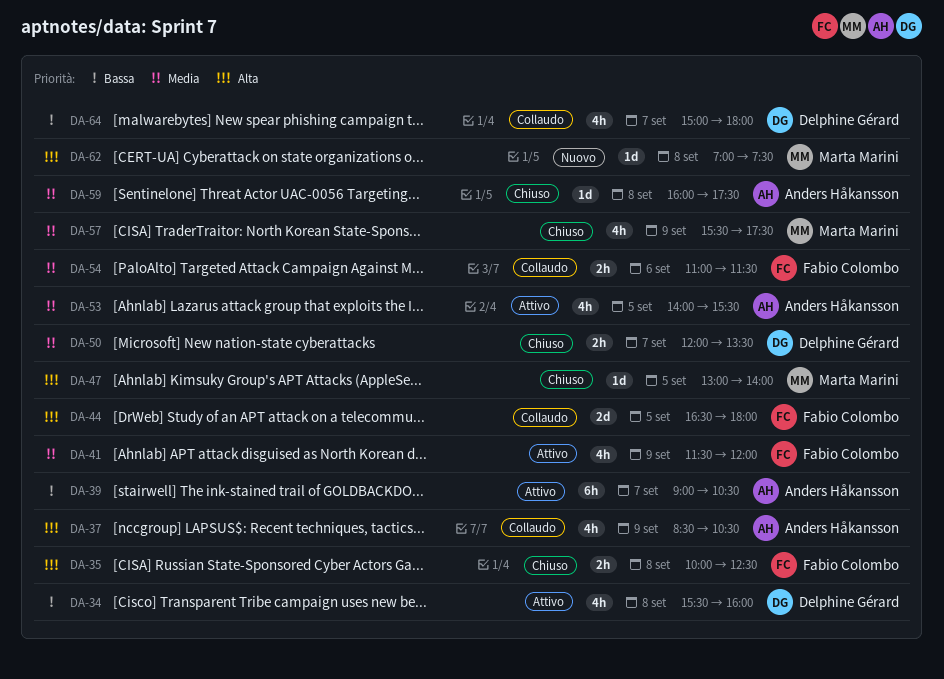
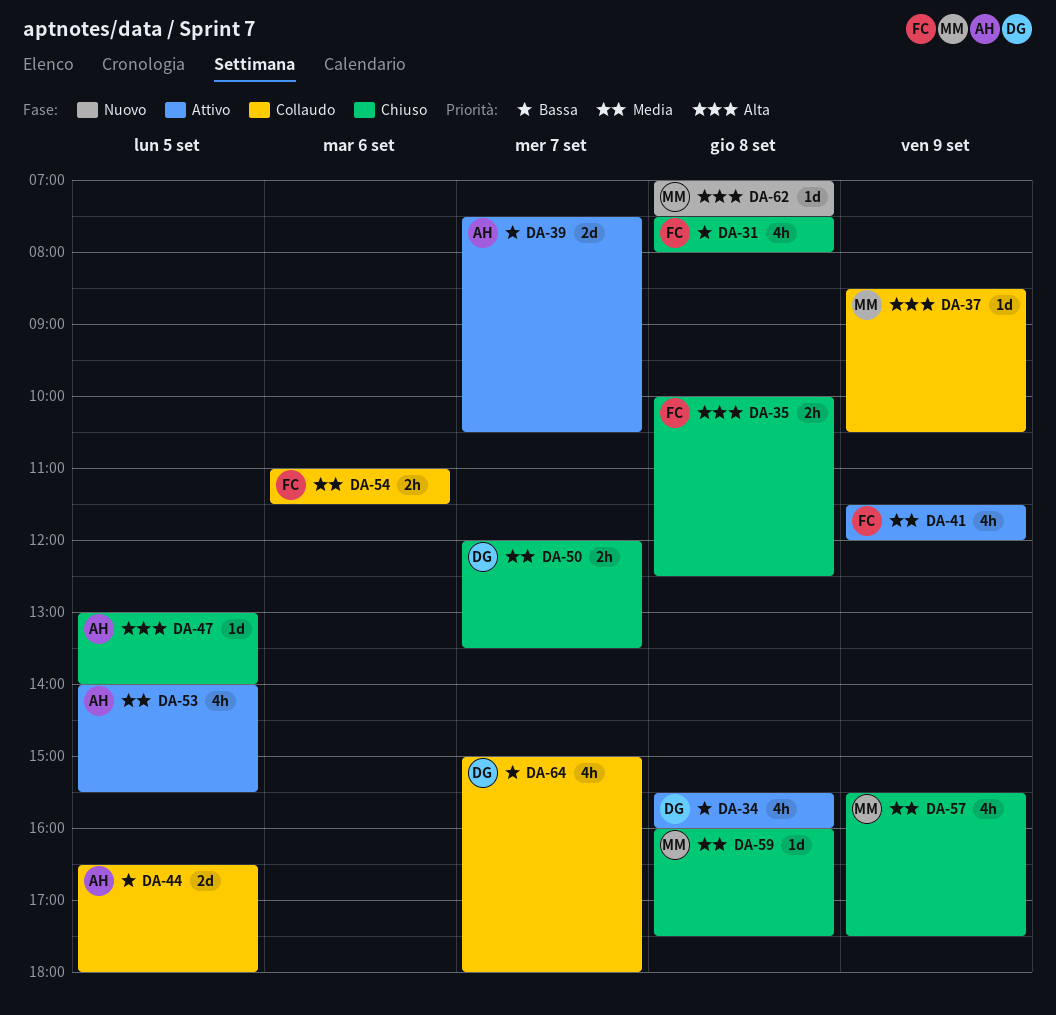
DA-31: none -> present
DA-37, owner: Anders Håkansson -> Marta Marini
DA-37, estimate: 4h -> 1d
DA-39, estimate: 6h -> 2d
DA-39, begins: 09:00 -> 07:30
DA-44, owner: Fabio Colombo -> Anders Håkansson
DA-44, priority: Alta -> Bassa
DA-47, owner: Marta Marini -> Anders Håkansson
DA-59, owner: Anders Håkansson -> Marta Marini

